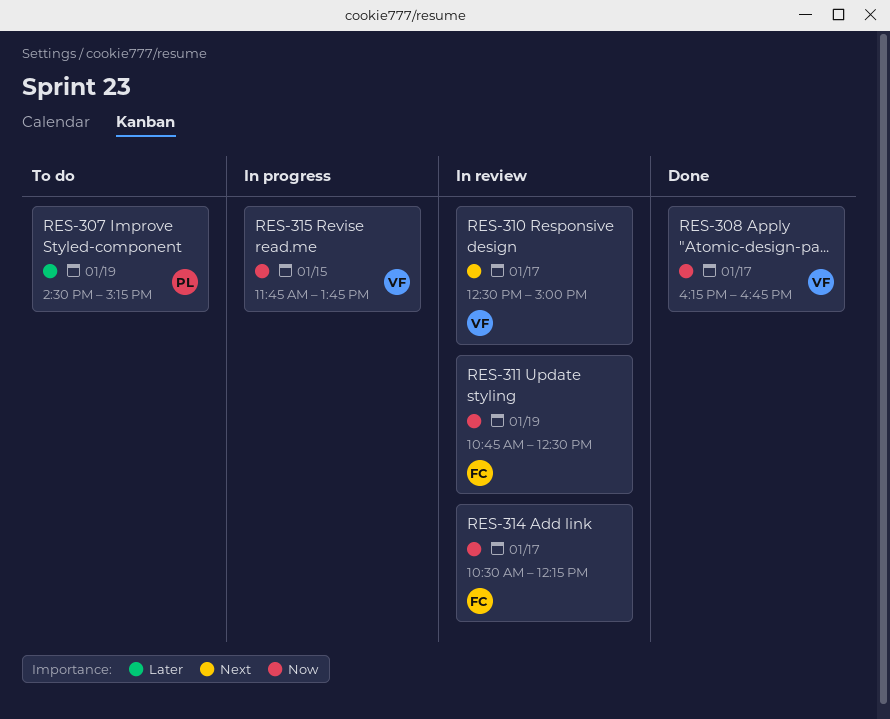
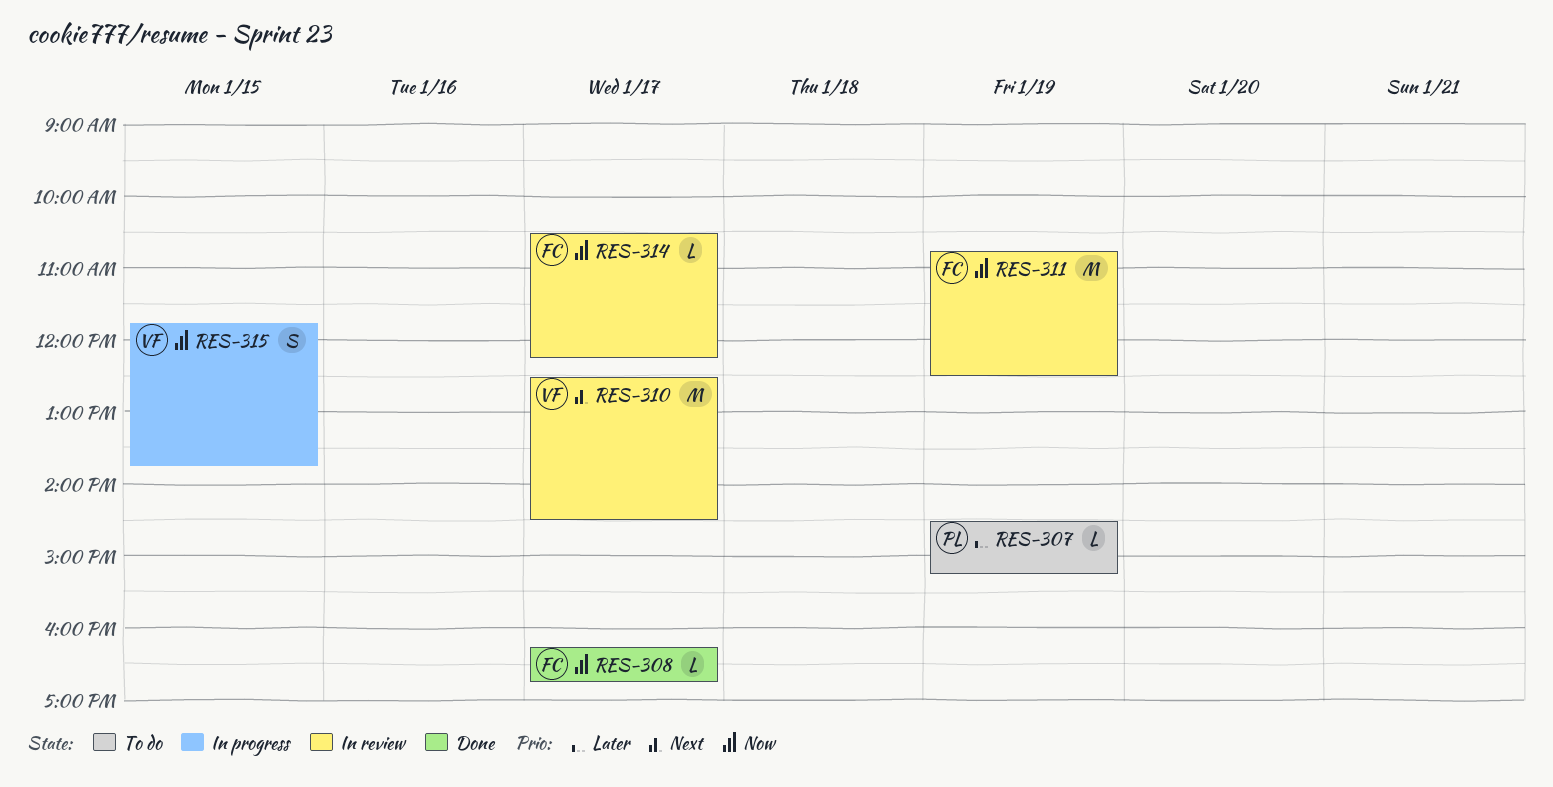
RES-308, owner: VF -> FC
RES-310, ends: 15:00 -> 14:30

